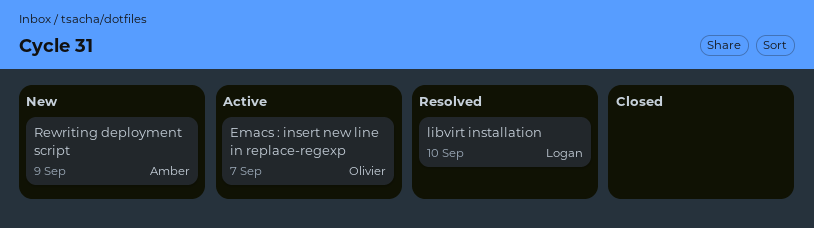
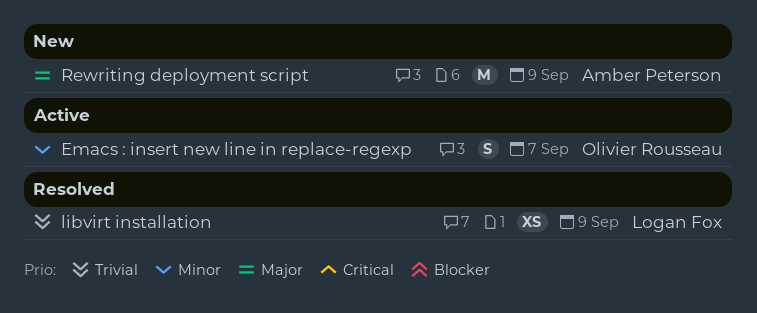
libvirt installation, due: Sep 10 -> Sep 9

